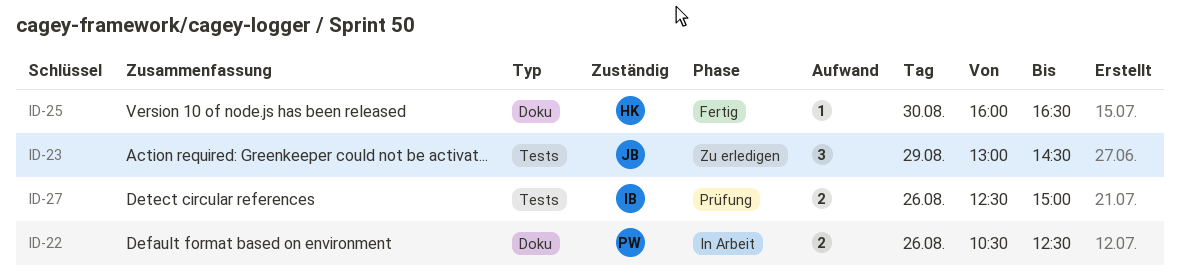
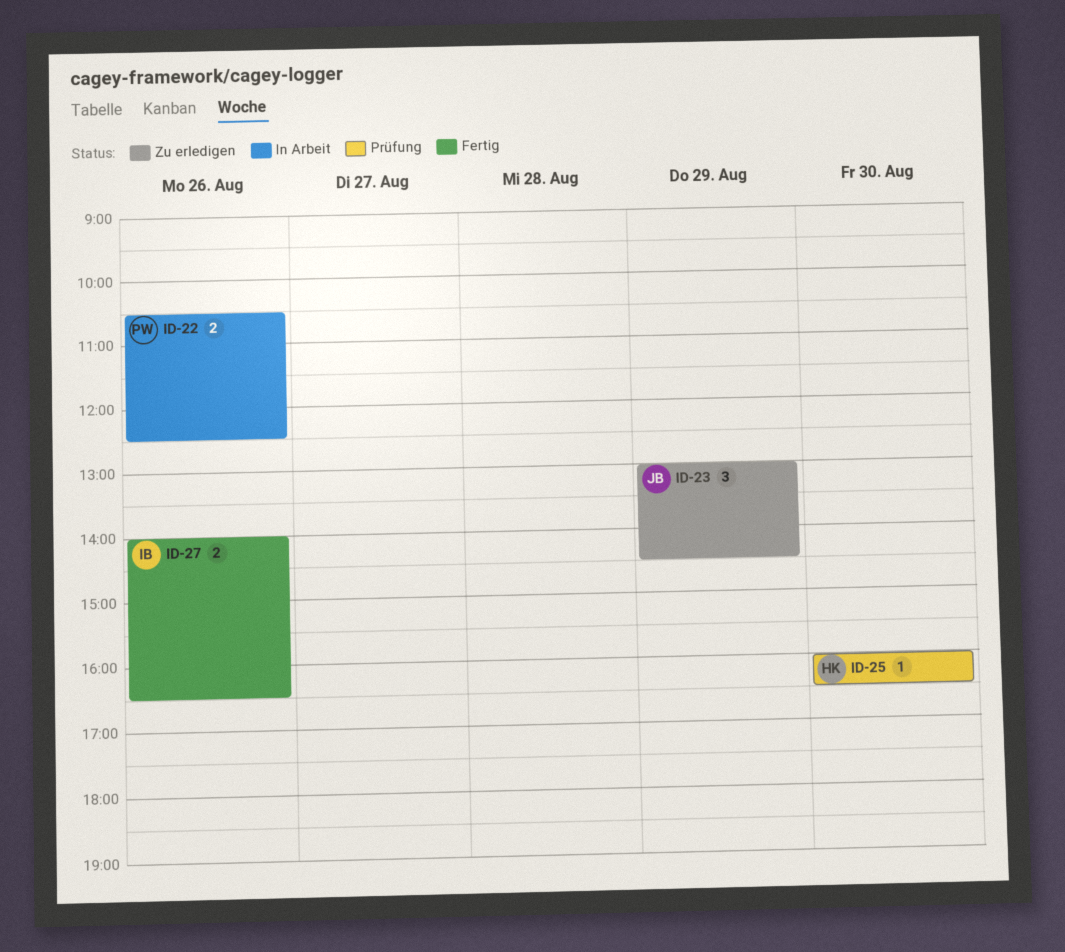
ID-25, status: Fertig -> Prüfung
ID-27, status: Prüfung -> Fertig
ID-27, begins: 12:30 -> 14:00
ID-27, ends: 15:00 -> 16:30

